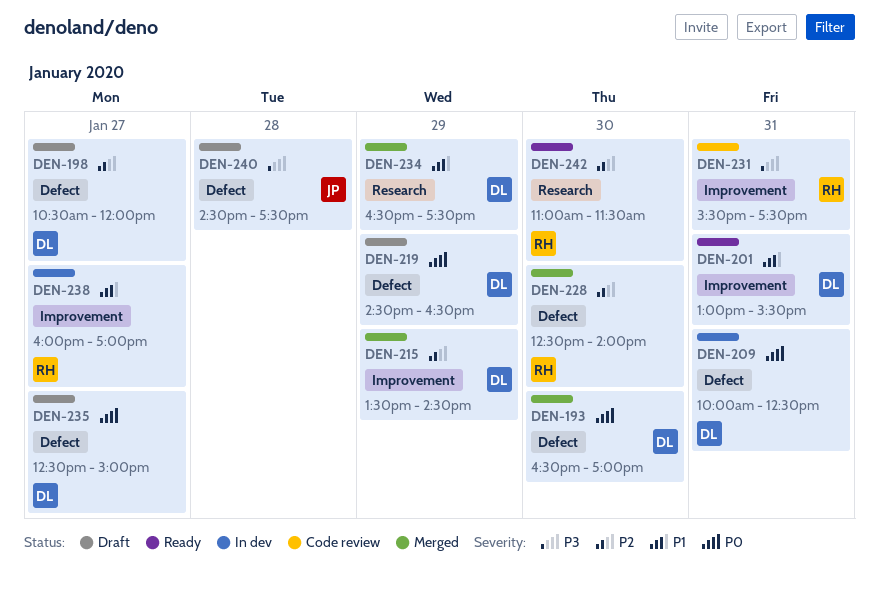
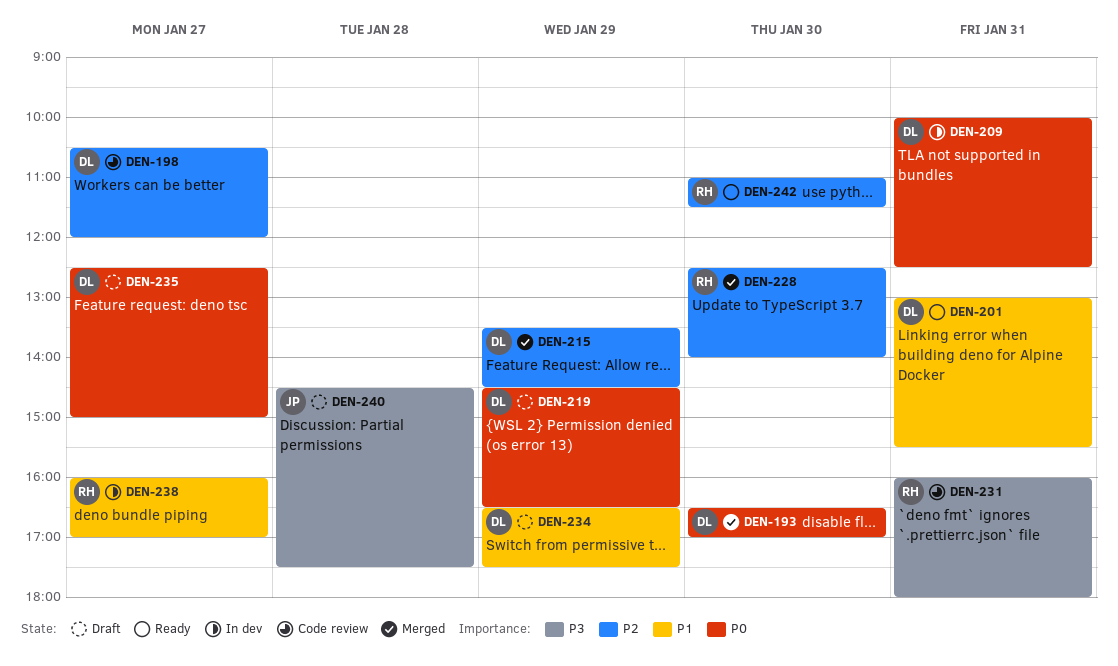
DEN-198, status: Draft -> Code review
DEN-231, begins: 15:30 -> 16:00
DEN-231, ends: 17:30 -> 18:00
DEN-234, status: Merged -> Draft

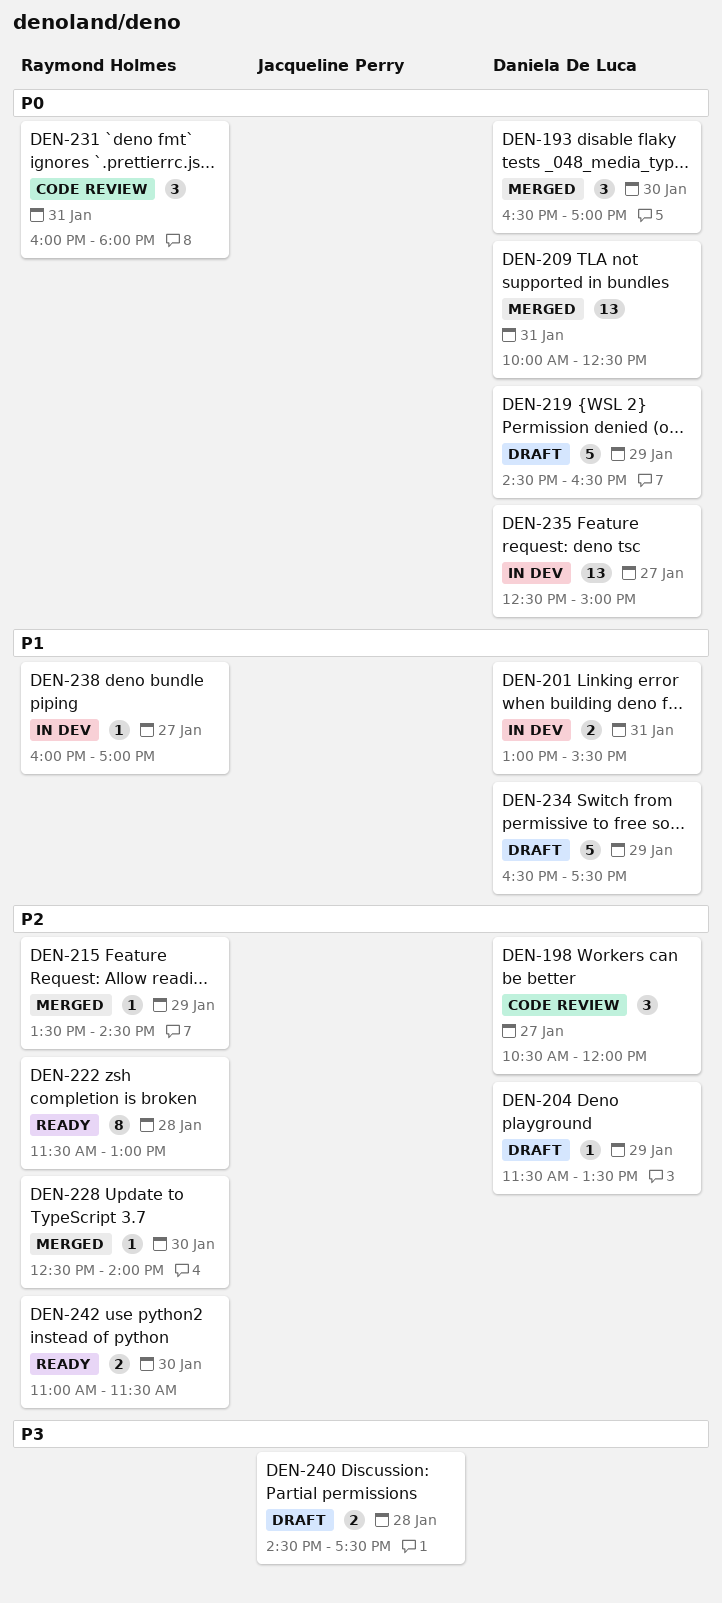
DEN-201, status: Ready -> In dev
DEN-204: none -> present
DEN-209, status: In dev -> Merged
DEN-215, owner: Daniela De Luca -> Raymond Holmes
DEN-222: none -> present
DEN-231, priority: P3 -> P0
DEN-235, status: Draft -> In dev

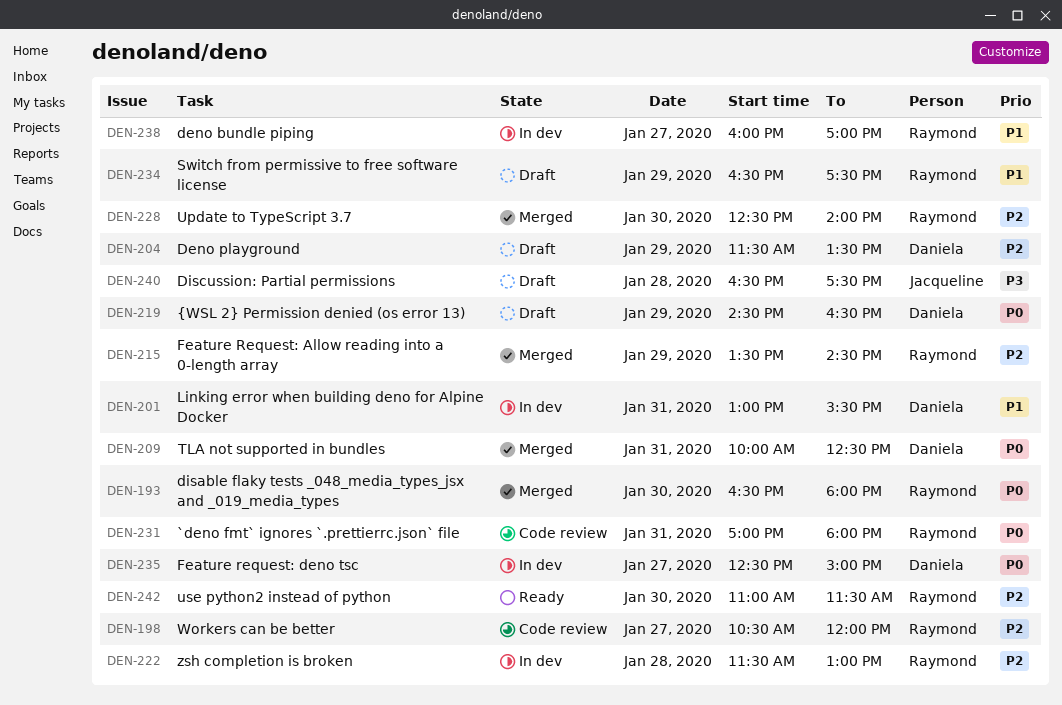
DEN-193, owner: Daniela De Luca -> Raymond Holmes
DEN-193, ends: 17:00 -> 18:00
DEN-198, owner: Daniela De Luca -> Raymond Holmes
DEN-222, status: Ready -> In dev
DEN-231, begins: 16:00 -> 17:00
DEN-234, owner: Daniela De Luca -> Raymond Holmes
DEN-240, begins: 14:30 -> 16:30

